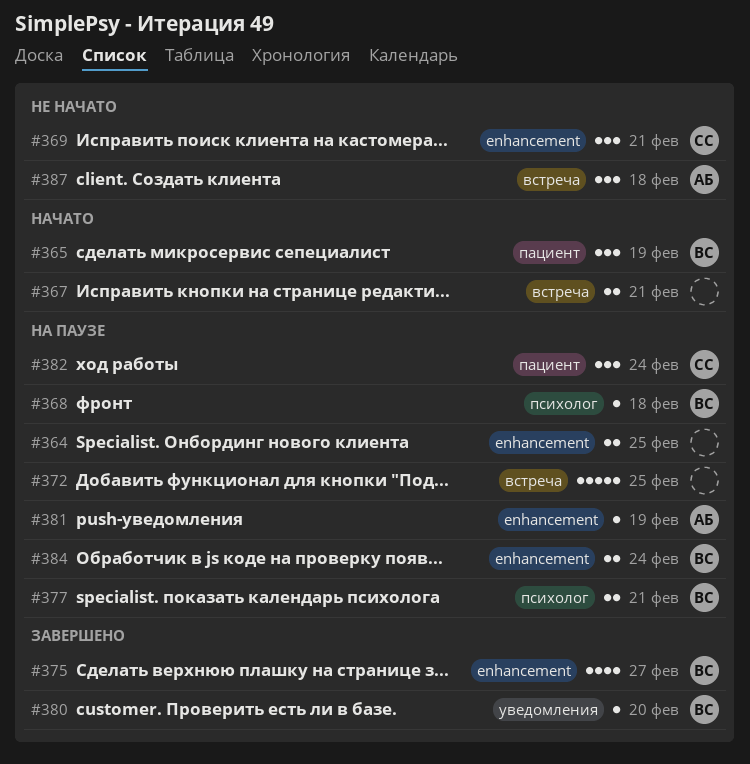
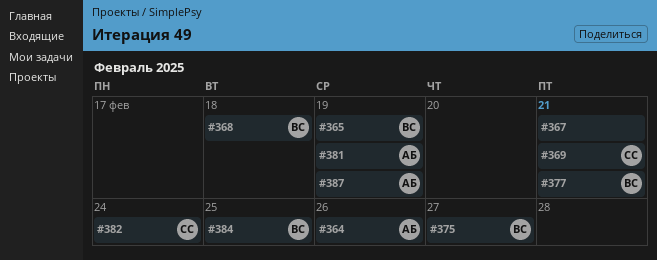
#364, owner: none -> АБ
#364, due: Feb 25 -> Feb 26
#372: present -> none
#380: present -> none
#384, due: Feb 24 -> Feb 25
#387, due: Feb 18 -> Feb 19

